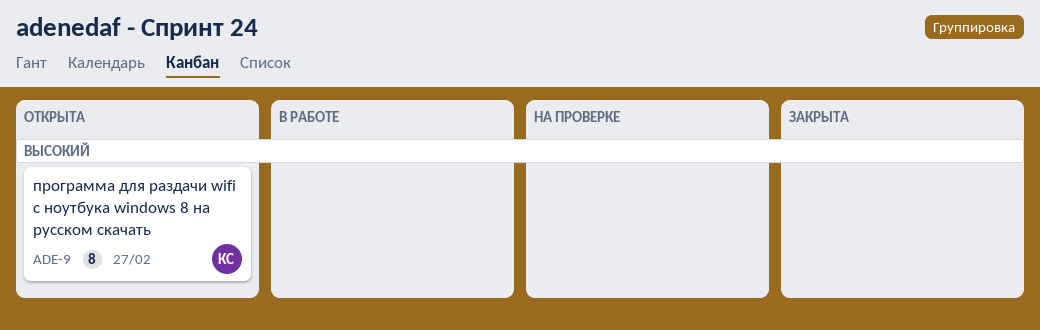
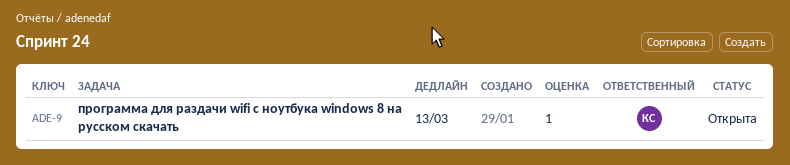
ADE-9, estimate: 8 -> 1
ADE-9, due: Feb 27 -> Mar 13

